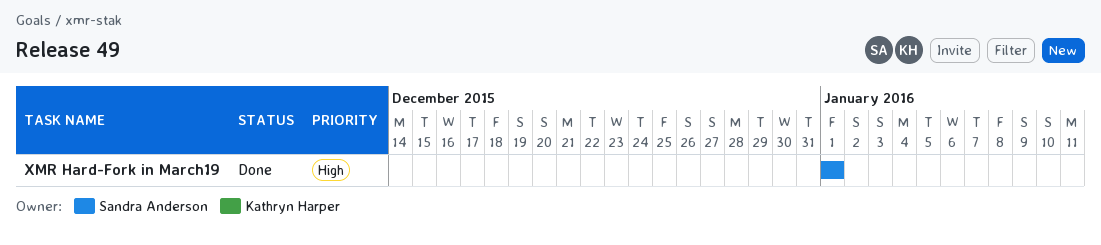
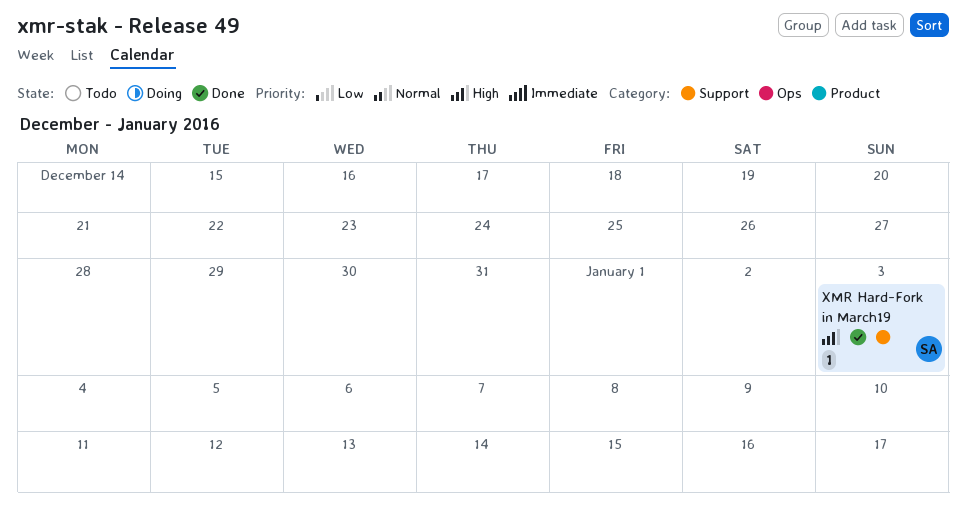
XMR Hard-Fork in March19, due: Jan 1 -> Jan 3

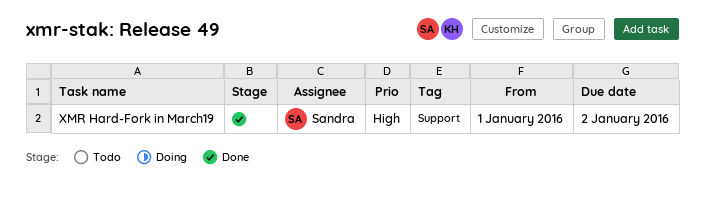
XMR Hard-Fork in March19, due: Jan 3 -> Jan 2

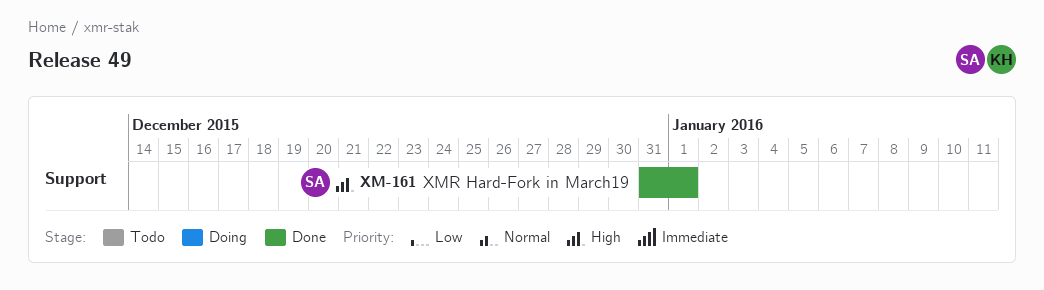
XMR Hard-Fork in March19, start: Jan 1 -> Dec 31
XMR Hard-Fork in March19, due: Jan 2 -> Jan 1

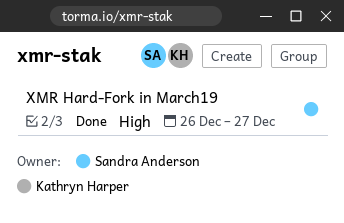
XMR Hard-Fork in March19, start: Dec 31 -> Dec 26
XMR Hard-Fork in March19, due: Jan 1 -> Dec 27

